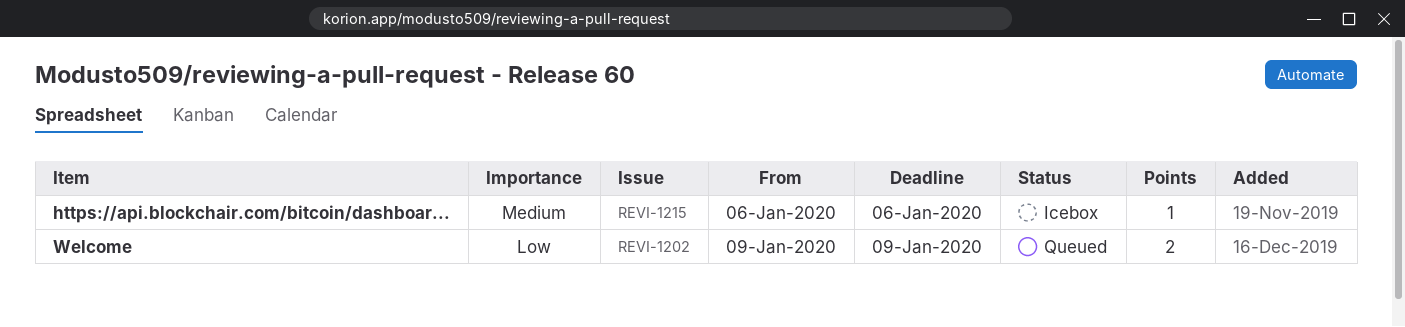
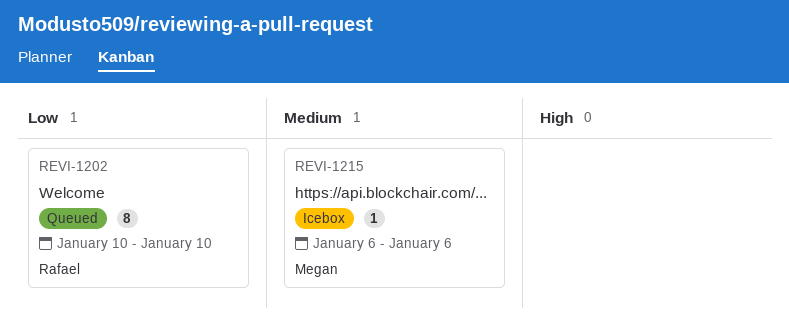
REVI-1202, estimate: 2 -> 8
REVI-1202, start: Jan 9 -> Jan 10
REVI-1202, due: Jan 9 -> Jan 10

